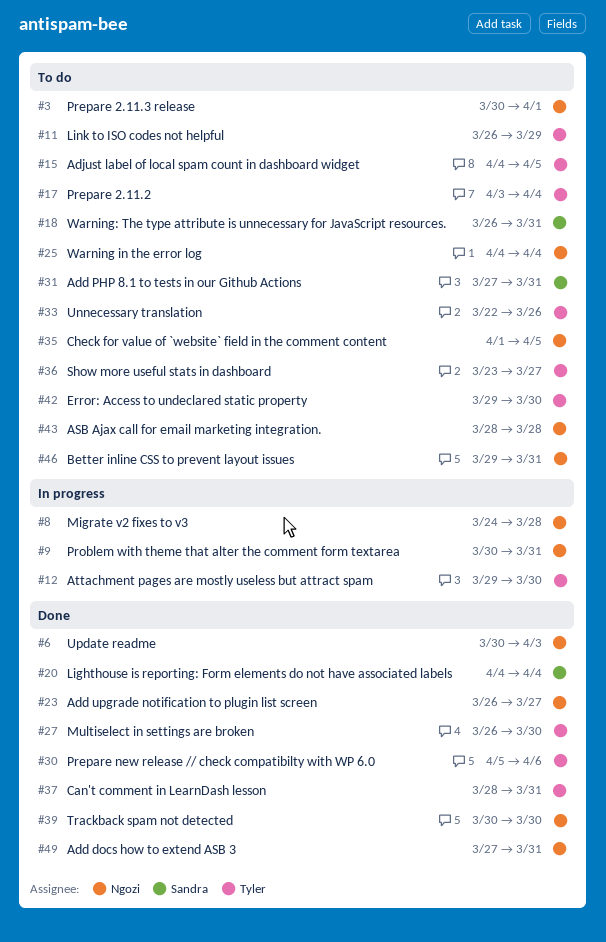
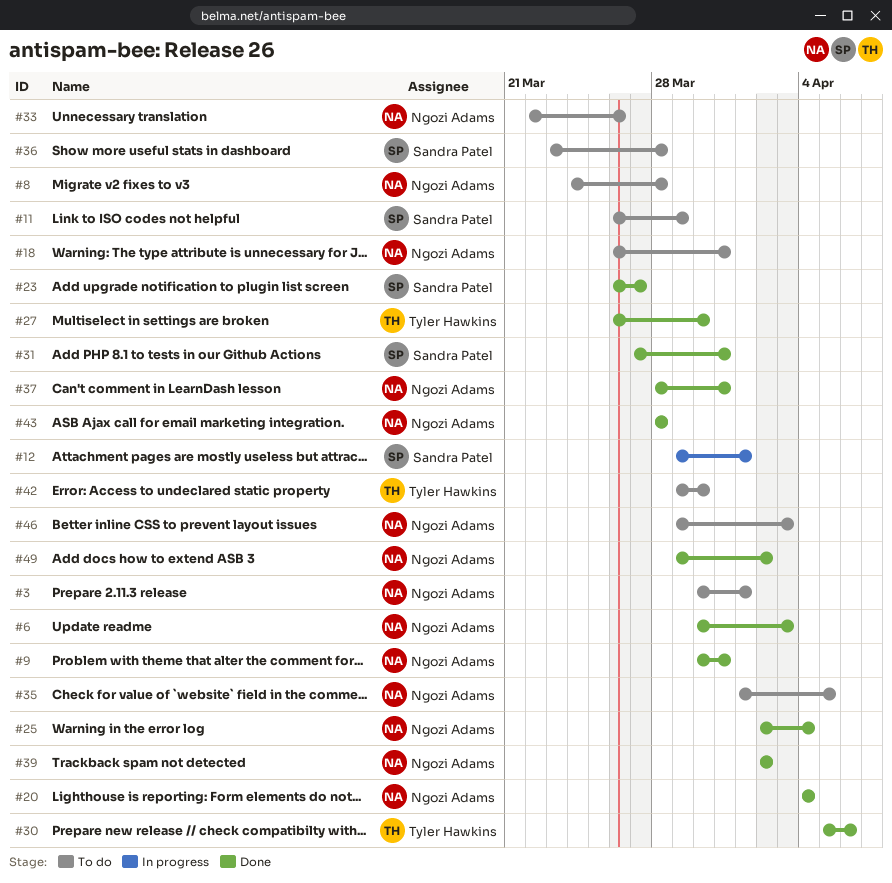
#8, status: In progress -> To do
#9, status: In progress -> Done
#11, owner: Tyler Hawkins -> Sandra Patel
#12, owner: Tyler Hawkins -> Sandra Patel
#12, due: Mar 30 -> Apr 1
#15: present -> none
#17: present -> none
#18, owner: Sandra Patel -> Ngozi Adams
#20, owner: Sandra Patel -> Ngozi Adams
#23, owner: Ngozi Adams -> Sandra Patel
#25, status: To do -> Done
#25, start: Apr 4 -> Apr 2
#31, status: To do -> Done
#33, owner: Tyler Hawkins -> Ngozi Adams
#36, owner: Tyler Hawkins -> Sandra Patel
#36, due: Mar 27 -> Mar 28
#37, owner: Tyler Hawkins -> Ngozi Adams
#39, start: Mar 30 -> Apr 2
#39, due: Mar 30 -> Apr 2
#43, status: To do -> Done
#46, due: Mar 31 -> Apr 3
#49, start: Mar 27 -> Mar 29
#49, due: Mar 31 -> Apr 2

